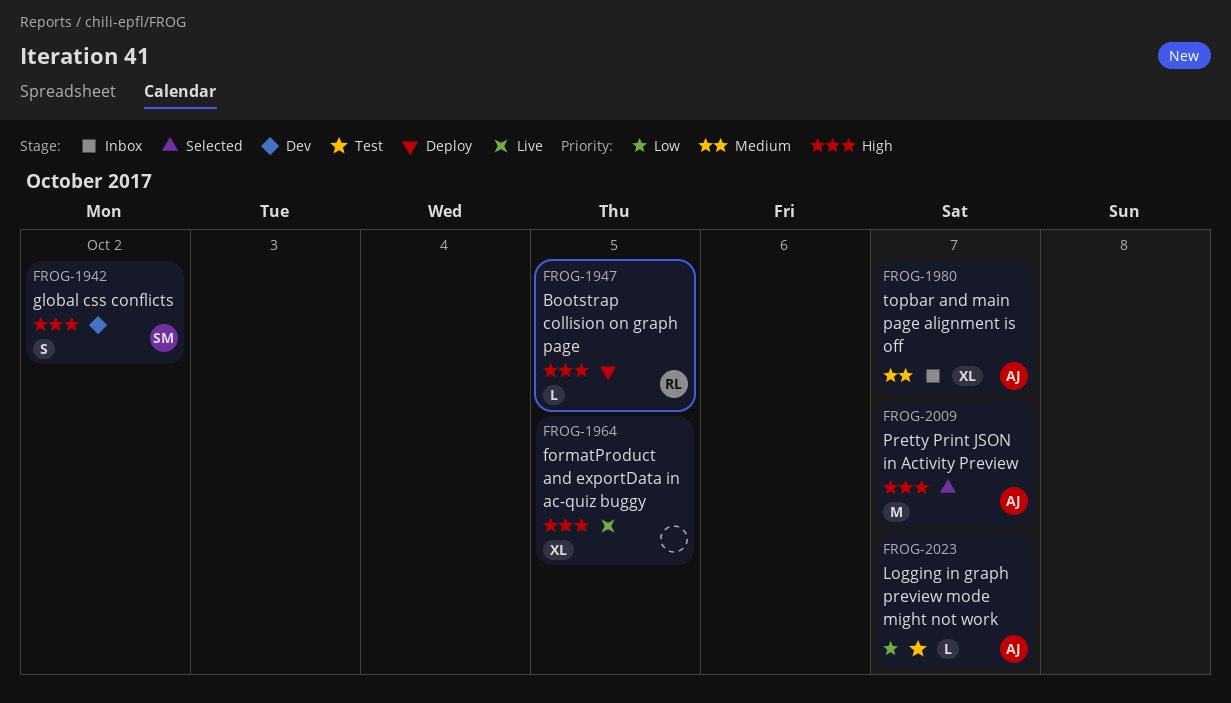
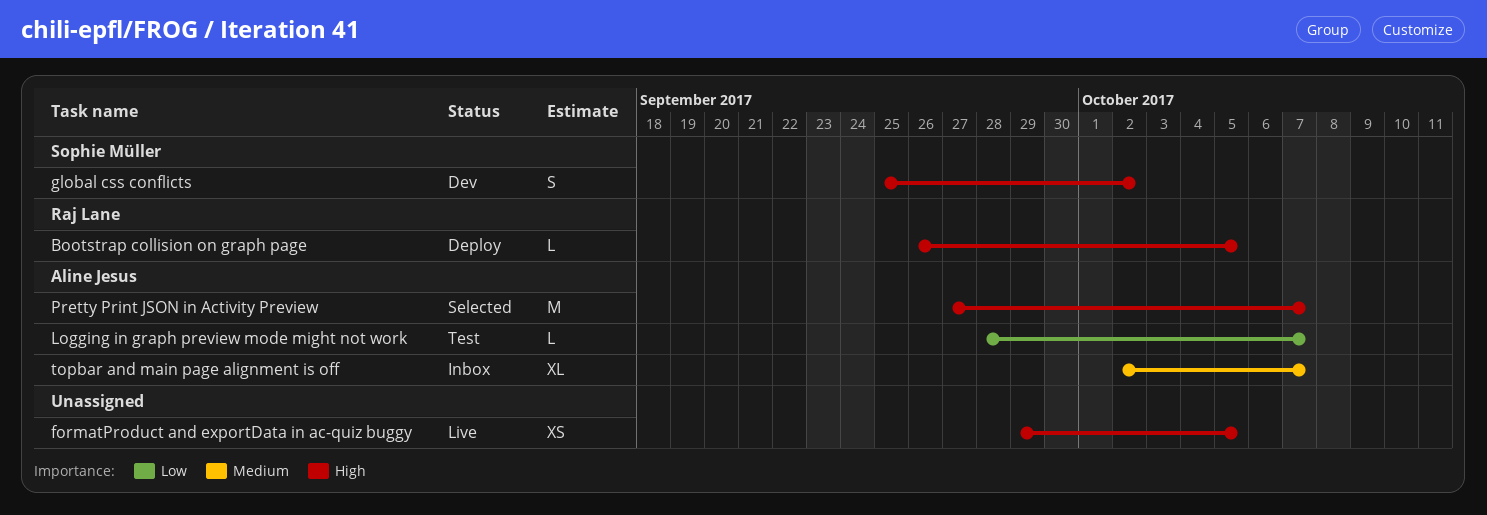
formatProduct and exportData in ac-quiz buggy, estimate: XL -> XS

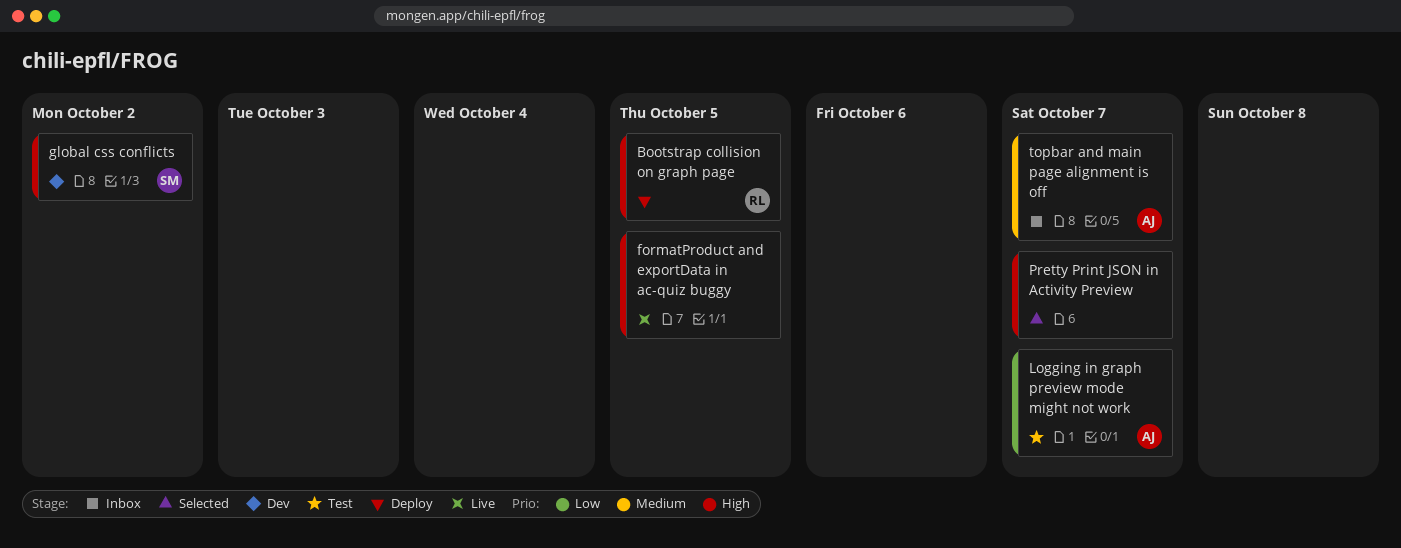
Pretty Print JSON in Activity Preview, owner: Aline Jesus -> none

